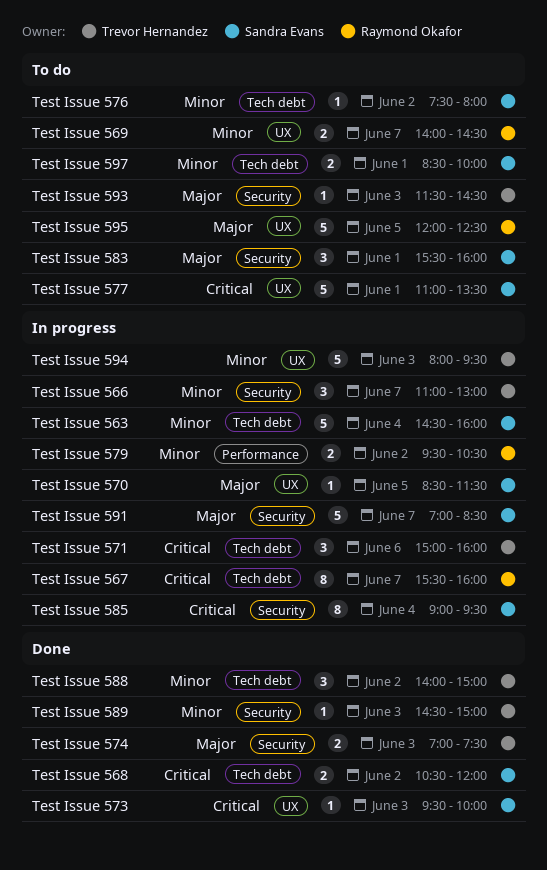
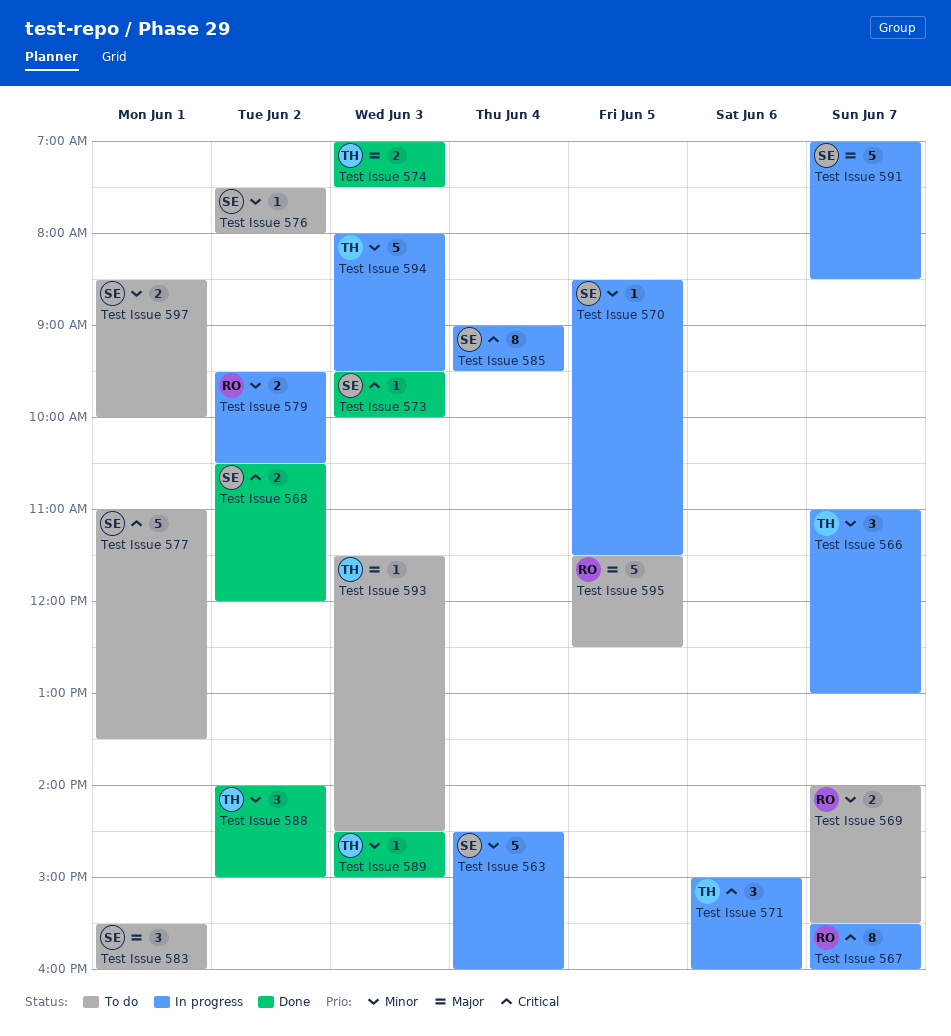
Test Issue 569, ends: 14:30 -> 15:30
Test Issue 570, priority: Major -> Minor
Test Issue 595, begins: 12:00 -> 11:30

